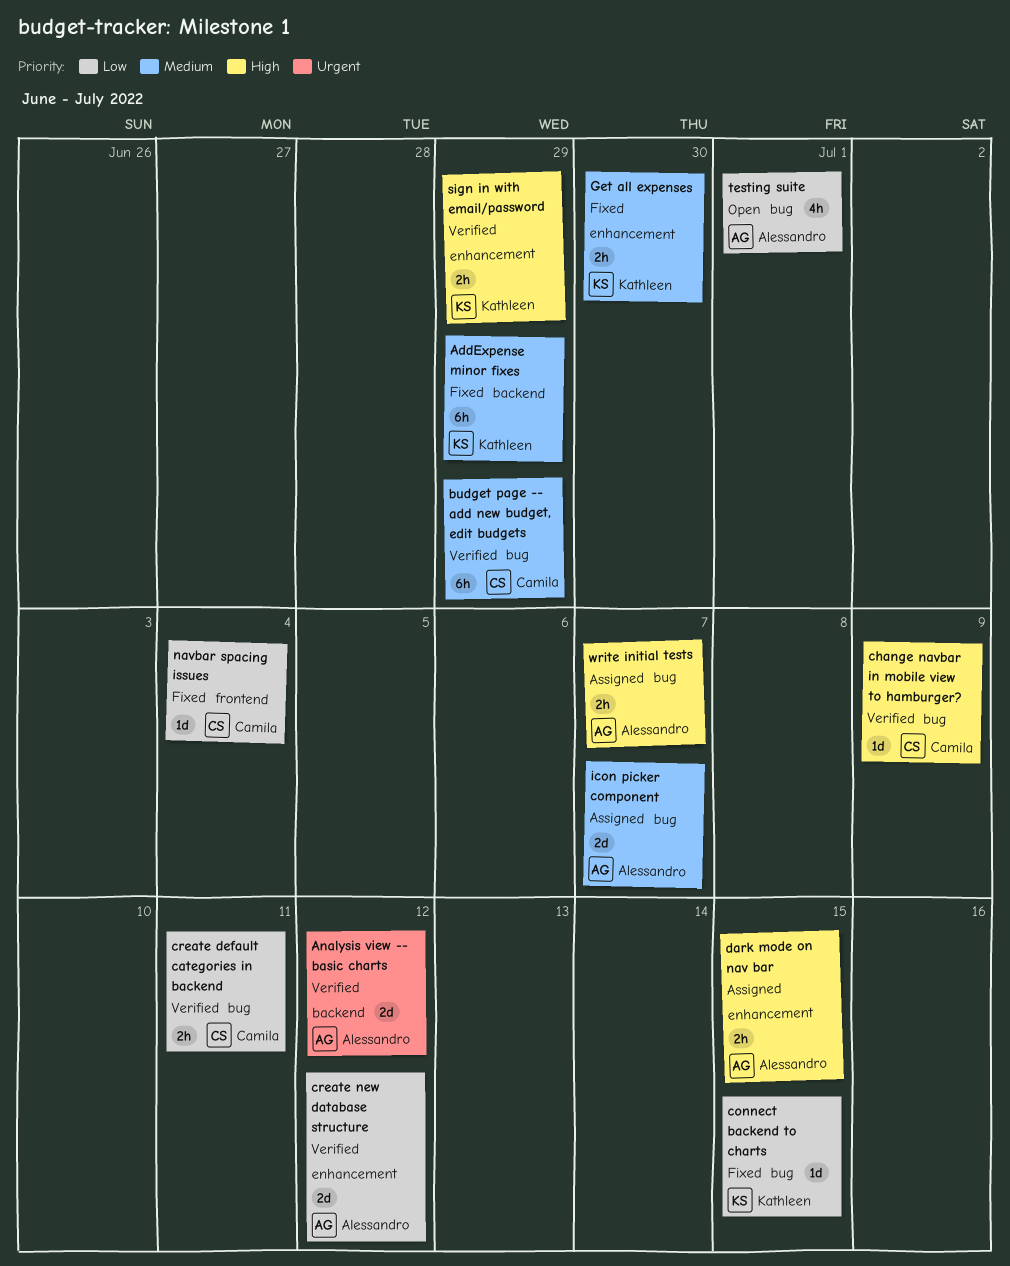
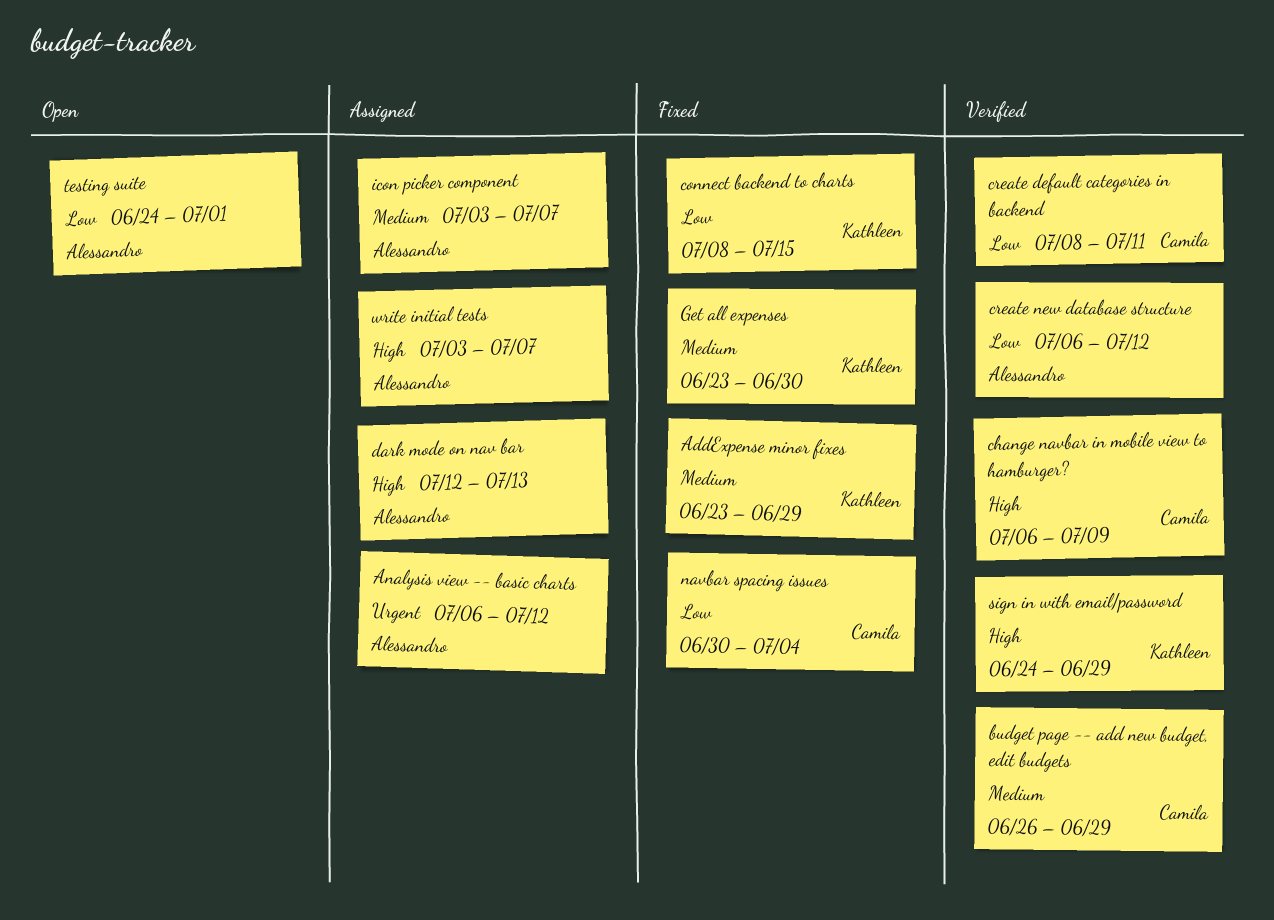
Analysis view -- basic charts, status: Verified -> Assigned
dark mode on nav bar, due: Jul 15 -> Jul 13

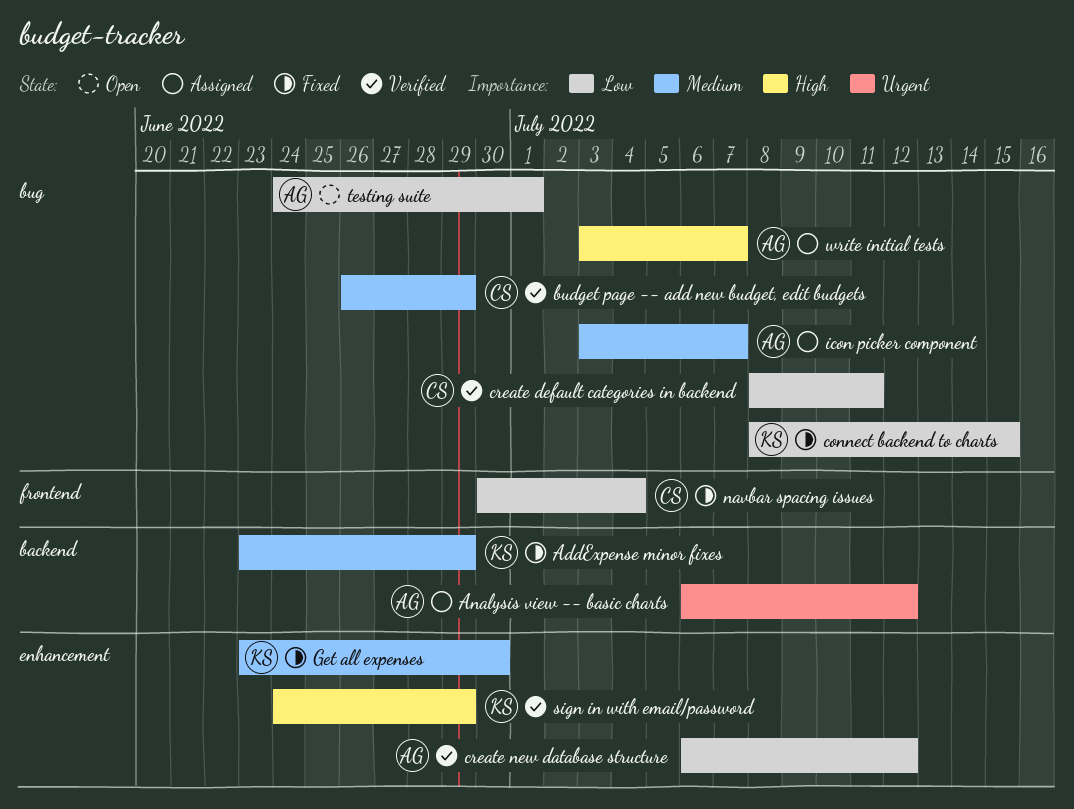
change navbar in mobile view to hamburger?: present -> none
dark mode on nav bar: present -> none

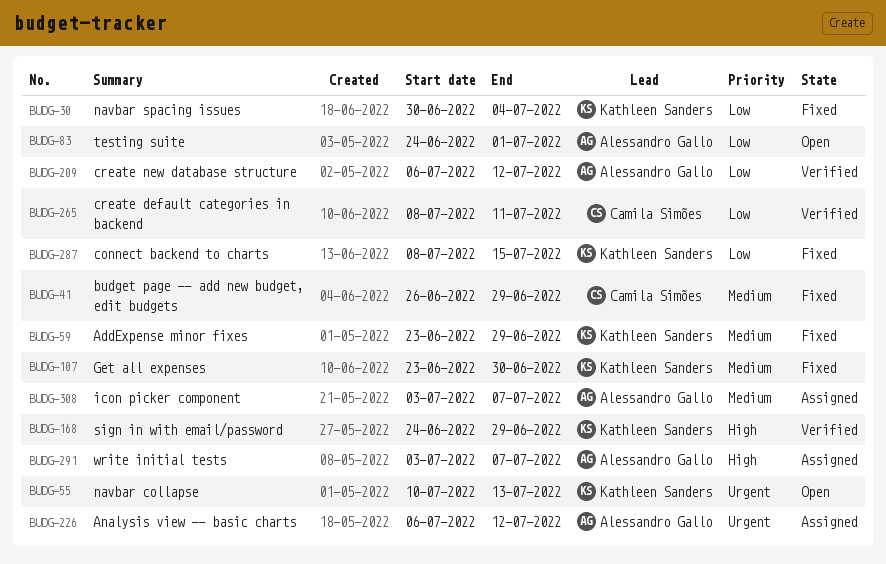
budget page -- add new budget, edit budgets, status: Verified -> Fixed
navbar collapse: none -> present
navbar spacing issues, owner: Camila Simões -> Kathleen Sanders

